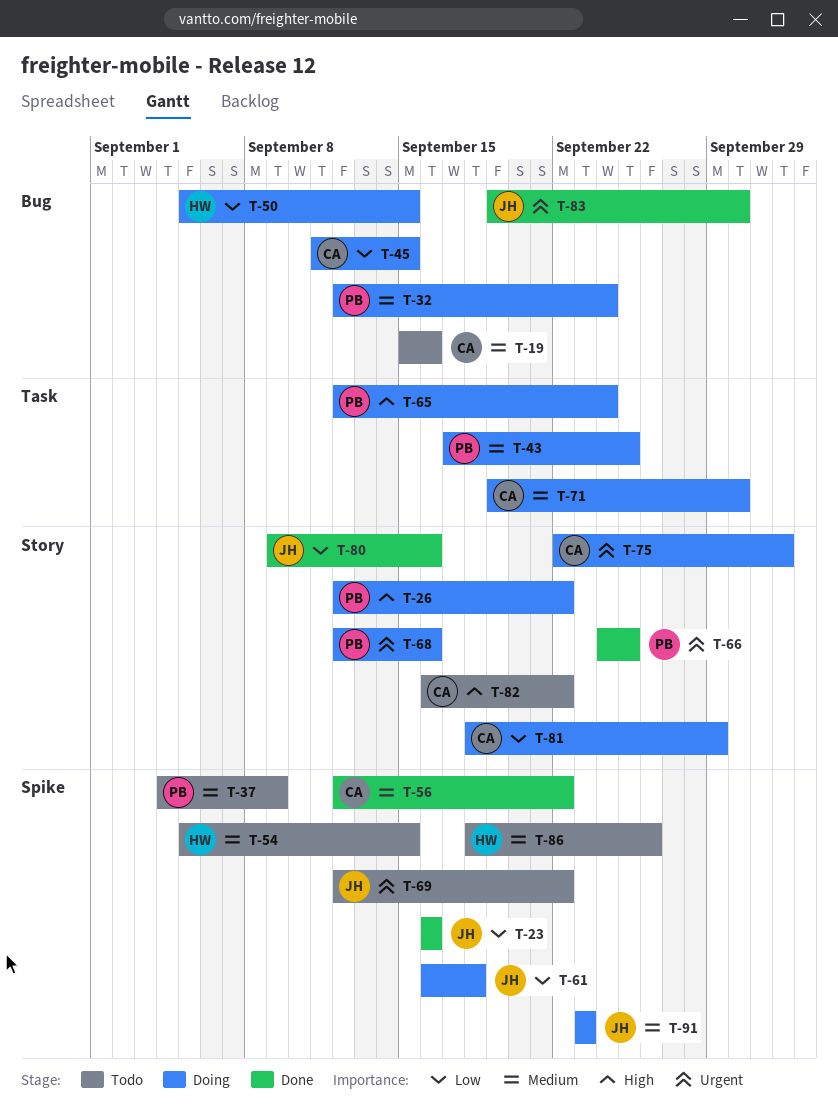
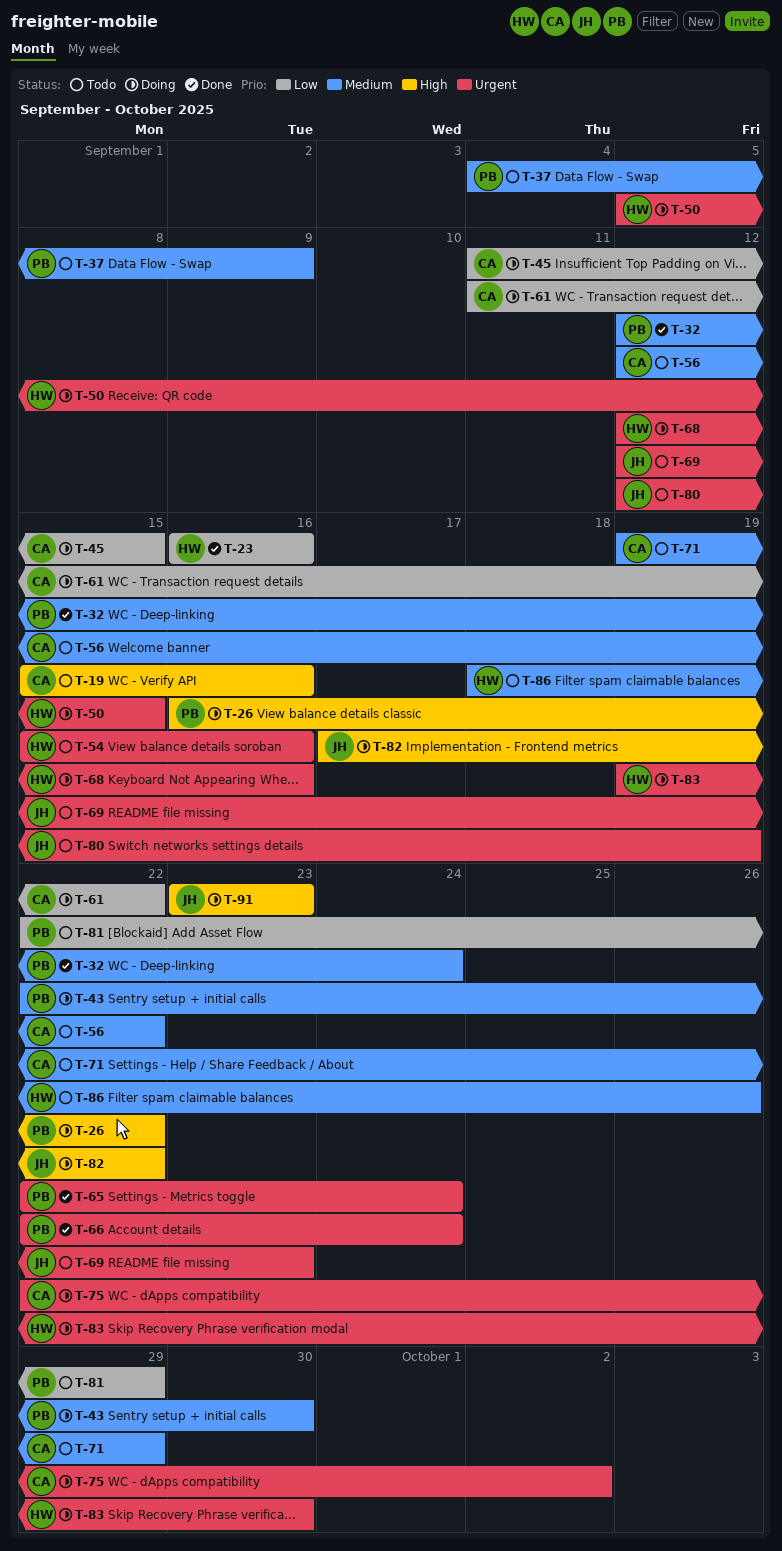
T-19, priority: Medium -> High
T-23, owner: JH -> HW
T-26, start: Sep 12 -> Sep 16
T-32, status: Doing -> Done
T-43, start: Sep 17 -> Sep 22
T-43, due: Sep 25 -> Sep 30
T-50, priority: Low -> Urgent
T-54, priority: Medium -> Urgent
T-54, start: Sep 5 -> Sep 15
T-54, due: Sep 15 -> Sep 16
T-56, status: Done -> Todo
T-61, owner: JH -> CA
T-61, start: Sep 16 -> Sep 11
T-61, due: Sep 18 -> Sep 22
T-65, status: Doing -> Done
T-65, priority: High -> Urgent
T-65, start: Sep 12 -> Sep 22
T-66, start: Sep 24 -> Sep 22
T-66, due: Sep 25 -> Sep 24
T-68, owner: PB -> HW
T-69, due: Sep 22 -> Sep 23
T-71, status: Doing -> Todo
T-71, due: Sep 30 -> Sep 29
T-80, status: Done -> Todo
T-80, priority: Low -> Urgent
T-80, start: Sep 9 -> Sep 12
T-80, due: Sep 16 -> Sep 19
T-81, status: Doing -> Todo
T-81, owner: CA -> PB
T-81, start: Sep 18 -> Sep 22
T-82, status: Todo -> Doing
T-82, owner: CA -> JH
T-82, start: Sep 16 -> Sep 17
T-83, status: Done -> Doing
T-83, owner: JH -> HW
T-91, priority: Medium -> High

